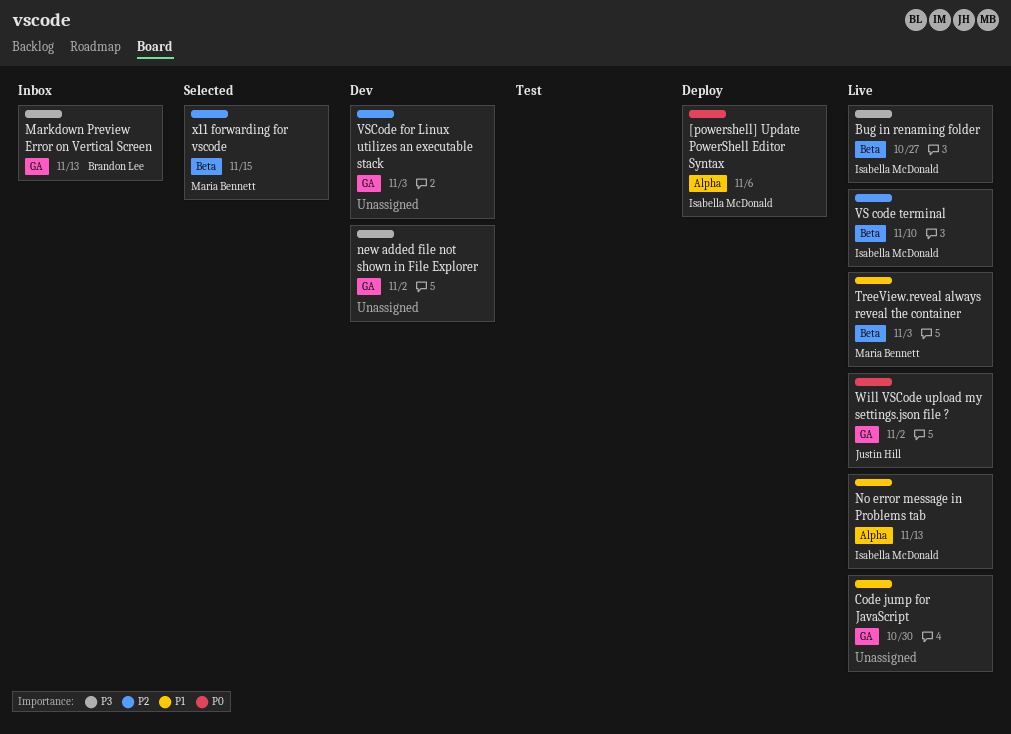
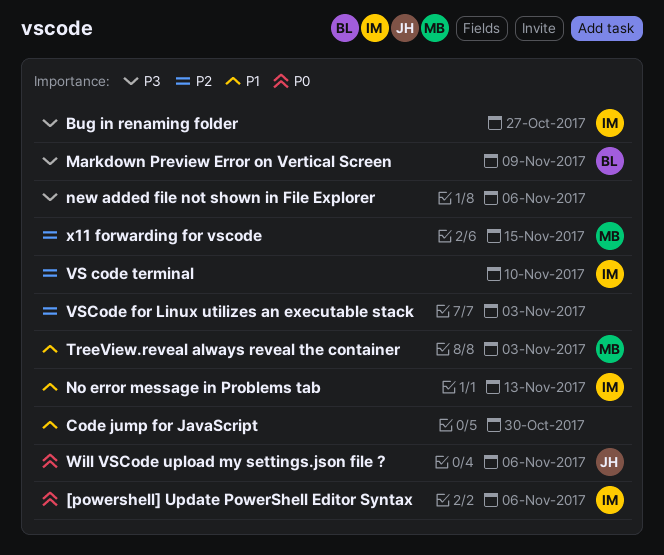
Markdown Preview Error on Vertical Screen, due: Nov 13 -> Nov 9
new added file not shown in File Explorer, due: Nov 2 -> Nov 6
Will VSCode upload my settings.json file ?, due: Nov 2 -> Nov 6

